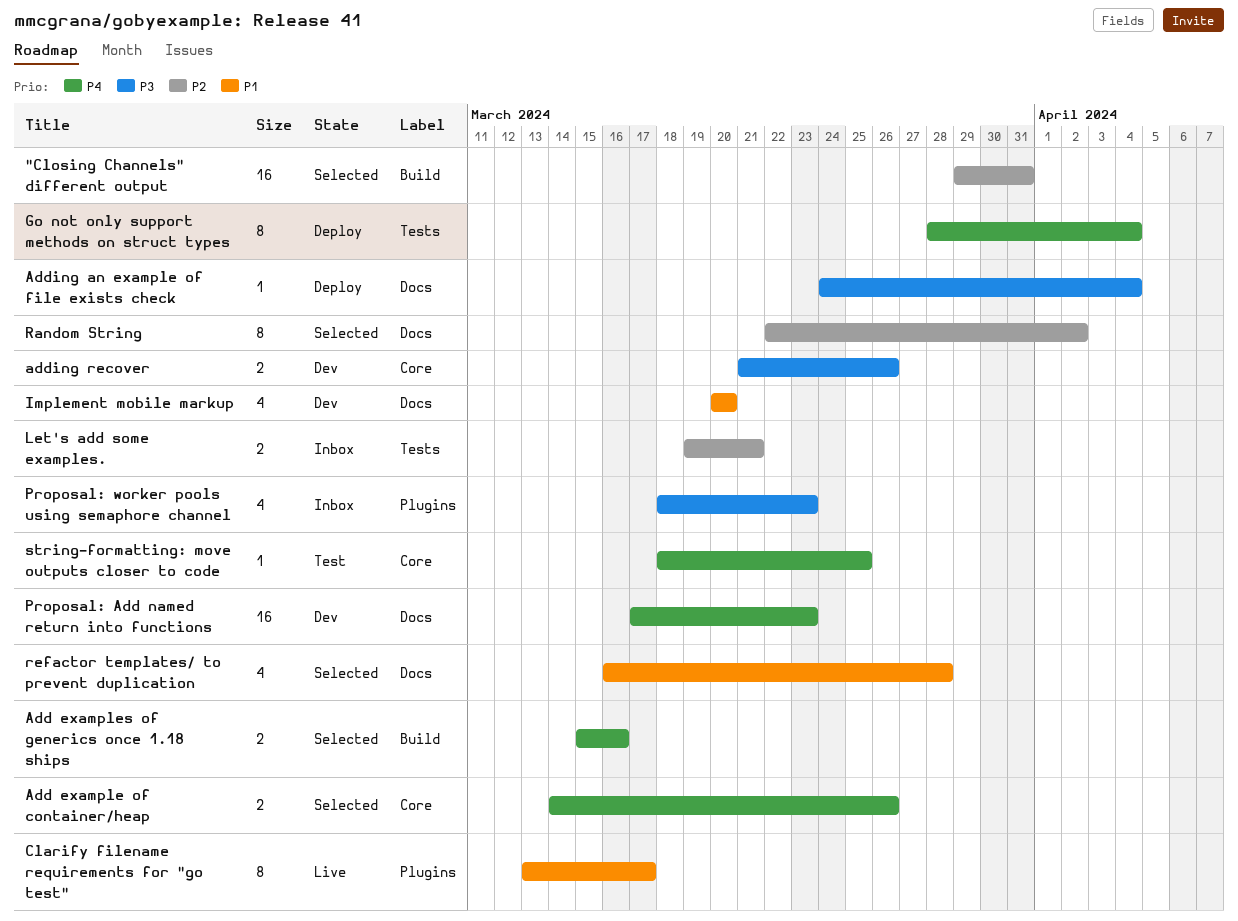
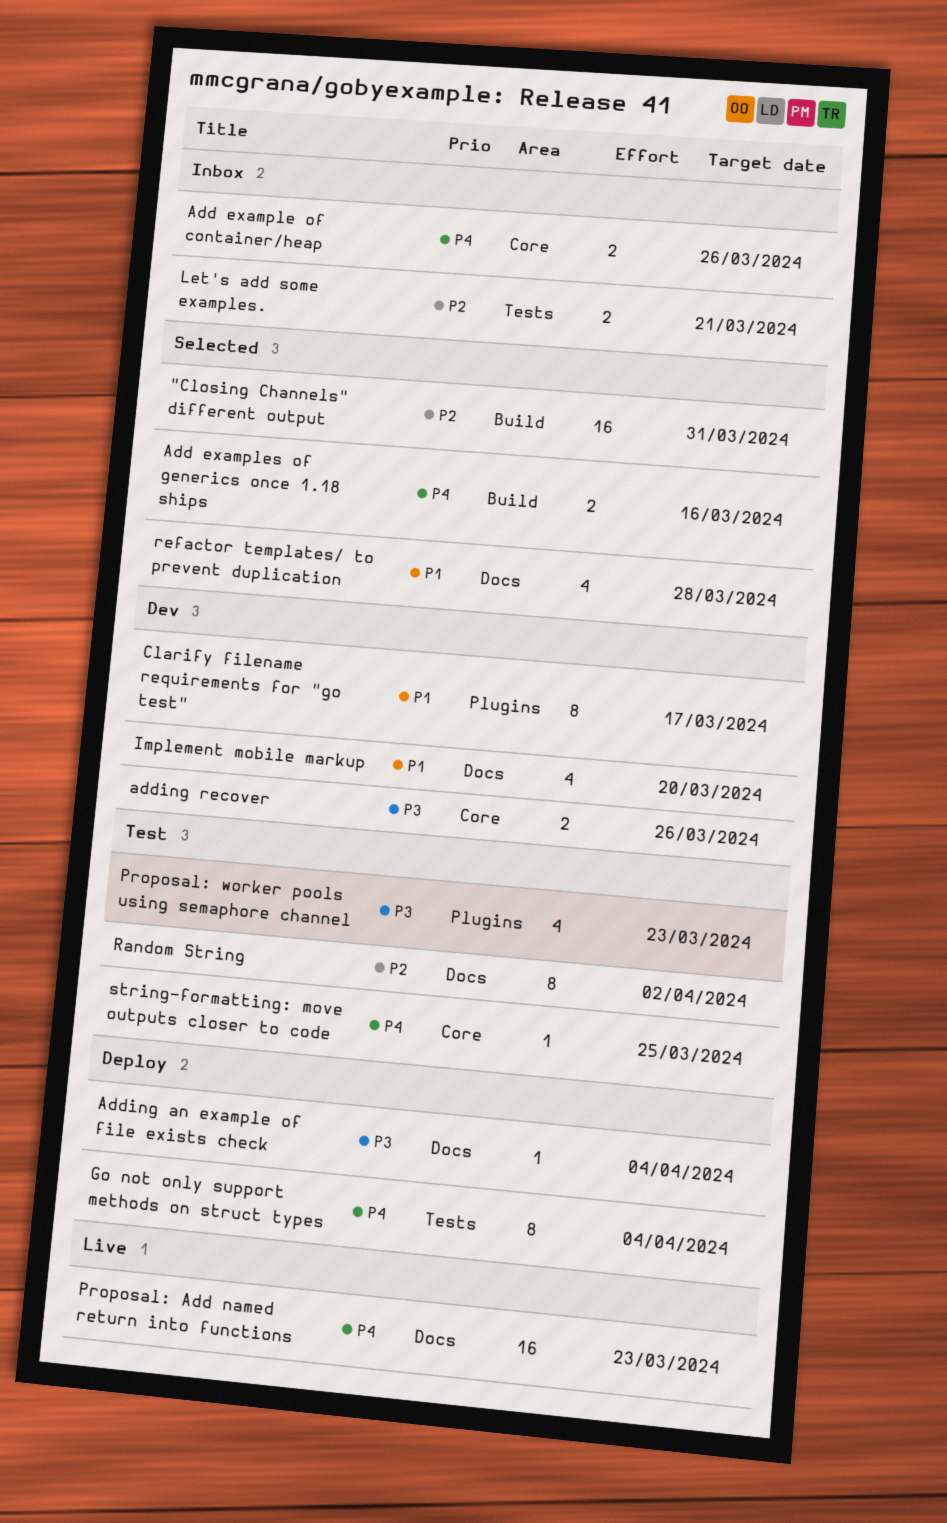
Add example of container/heap, status: Selected -> Inbox
Clarify filename requirements for "go test", status: Live -> Dev
Proposal: Add named return into functions, status: Dev -> Live
Proposal: worker pools using semaphore channel, status: Inbox -> Test
Random String, status: Selected -> Test

